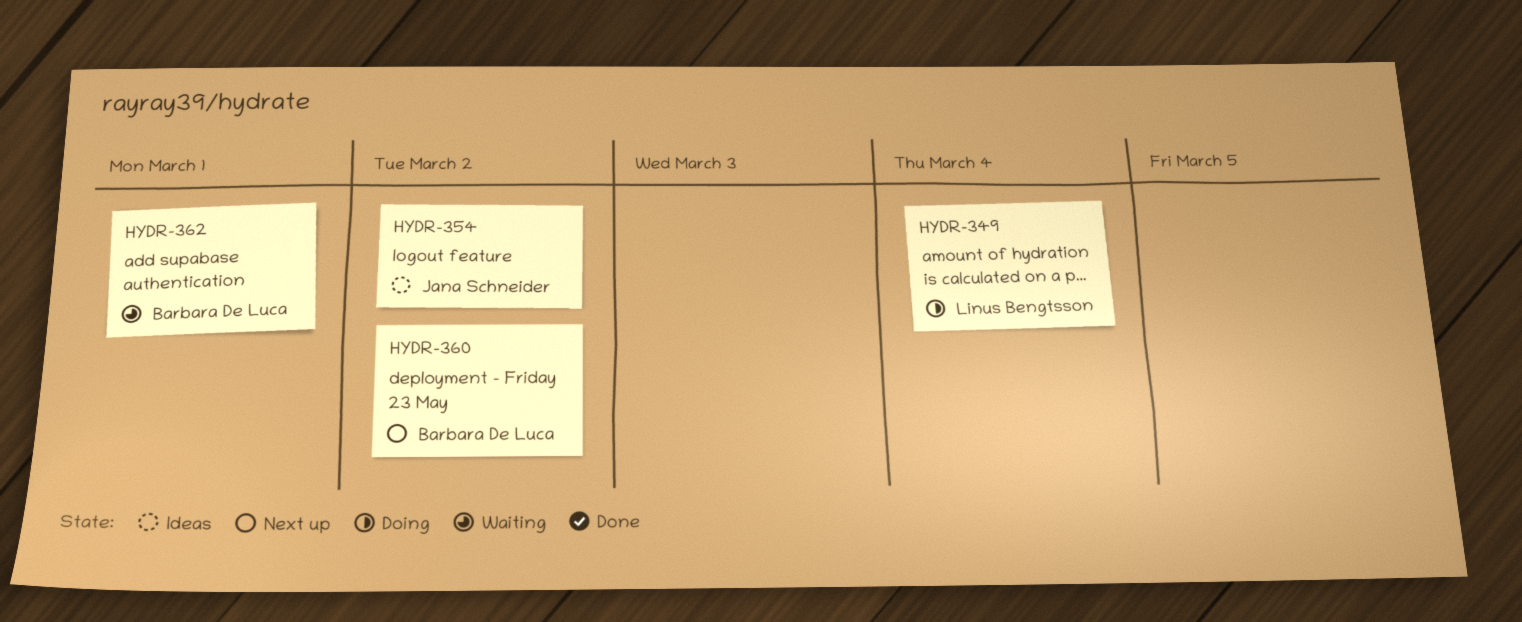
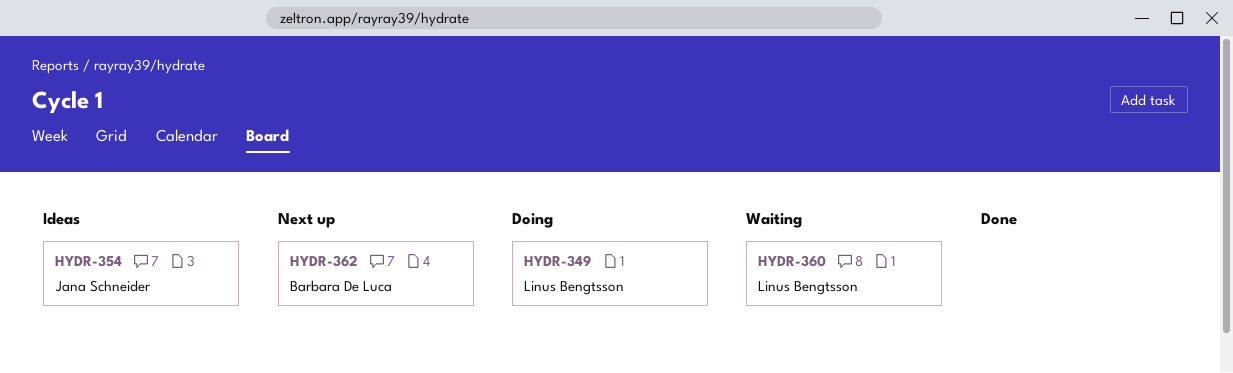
HYDR-360, status: Next up -> Waiting
HYDR-360, owner: Barbara De Luca -> Linus Bengtsson
HYDR-362, status: Waiting -> Next up

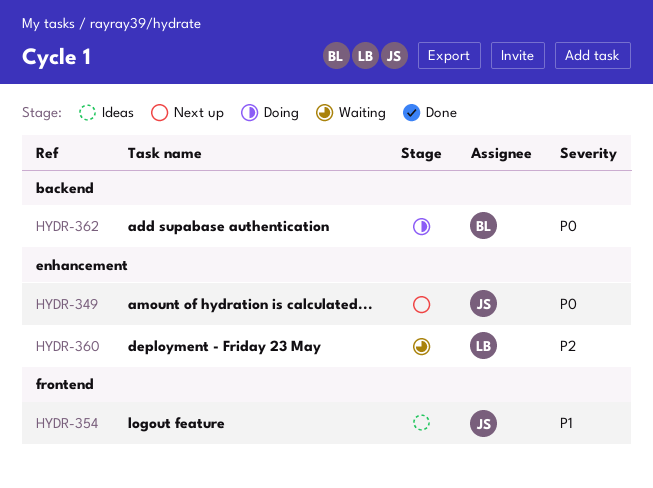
HYDR-349, status: Doing -> Next up
HYDR-349, owner: Linus Bengtsson -> Jana Schneider
HYDR-362, status: Next up -> Doing

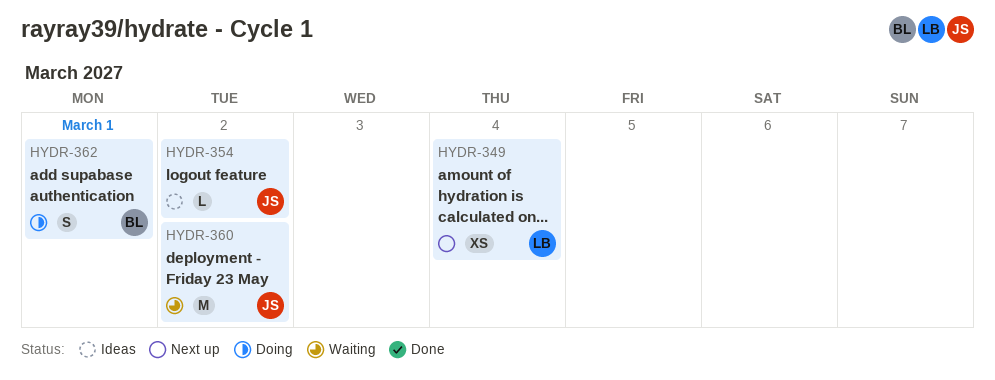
HYDR-349, owner: JS -> LB
HYDR-360, owner: LB -> JS

